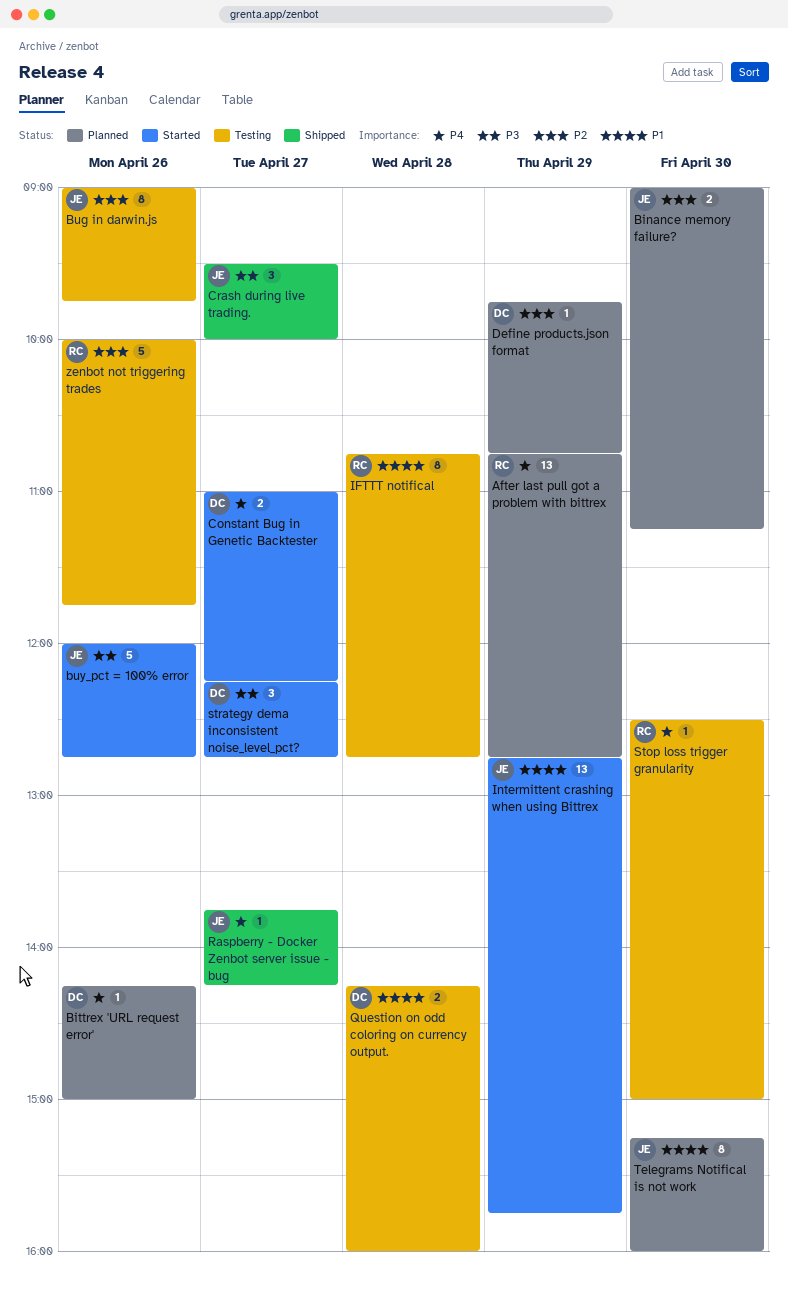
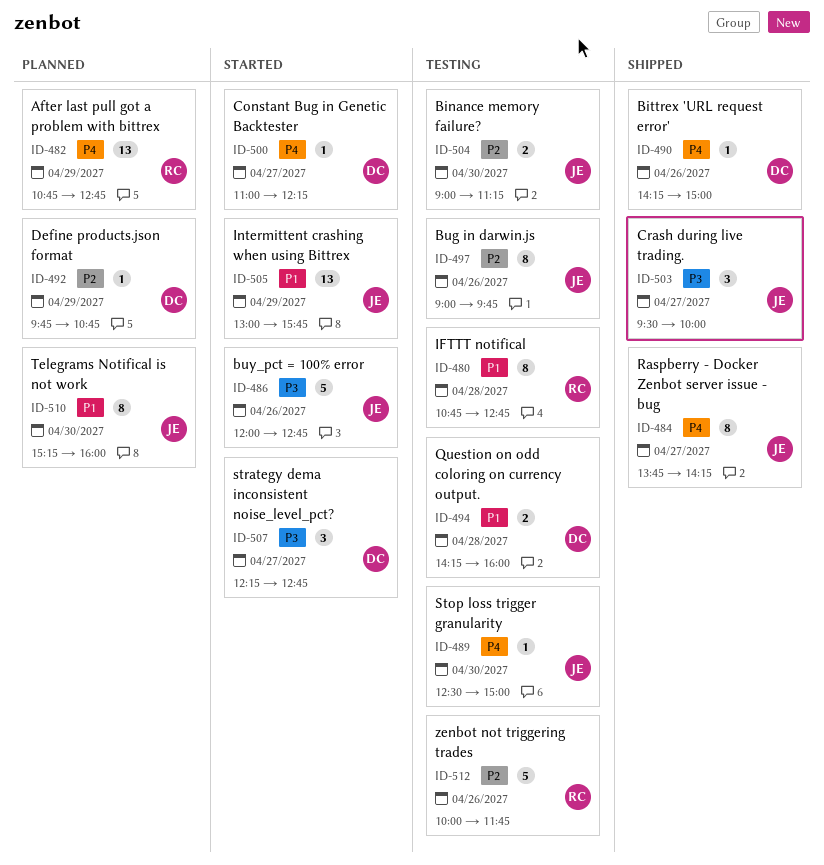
Binance memory failure?, status: Planned -> Testing
Bittrex 'URL request error', status: Planned -> Shipped
Constant Bug in Genetic Backtester, estimate: 2 -> 1
Intermittent crashing when using Bittrex, begins: 12:45 -> 13:00
Raspberry - Docker Zenbot server issue - bug, estimate: 1 -> 8
Stop loss trigger granularity, owner: RC -> JE

